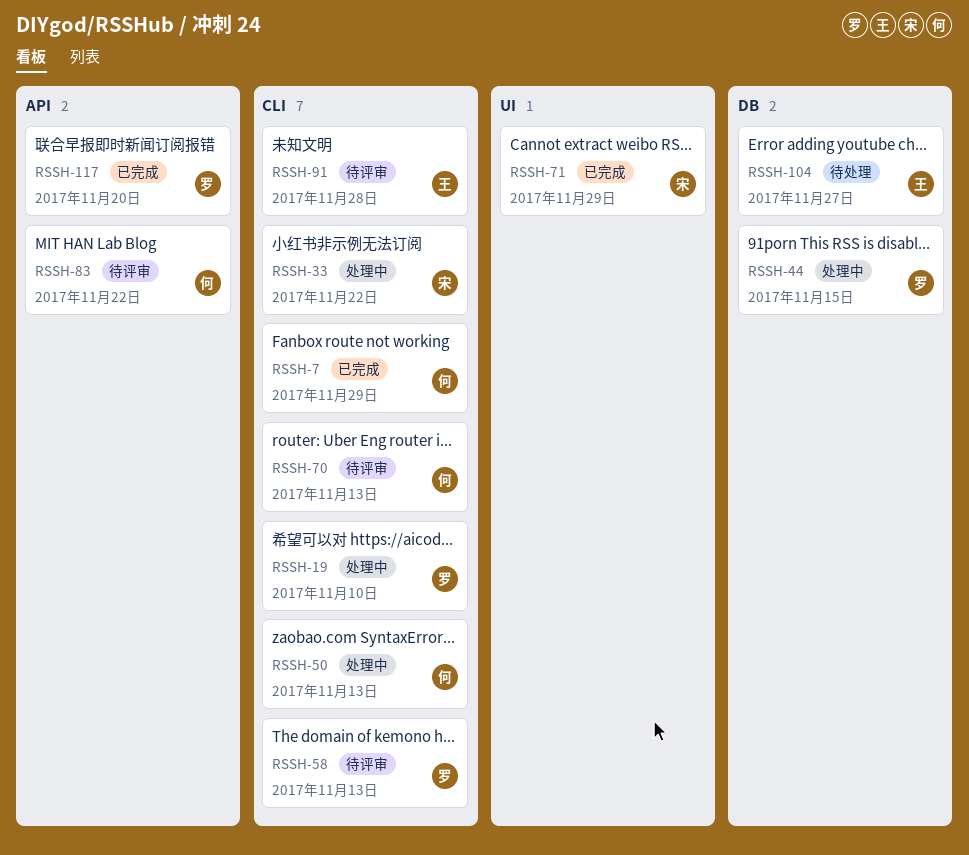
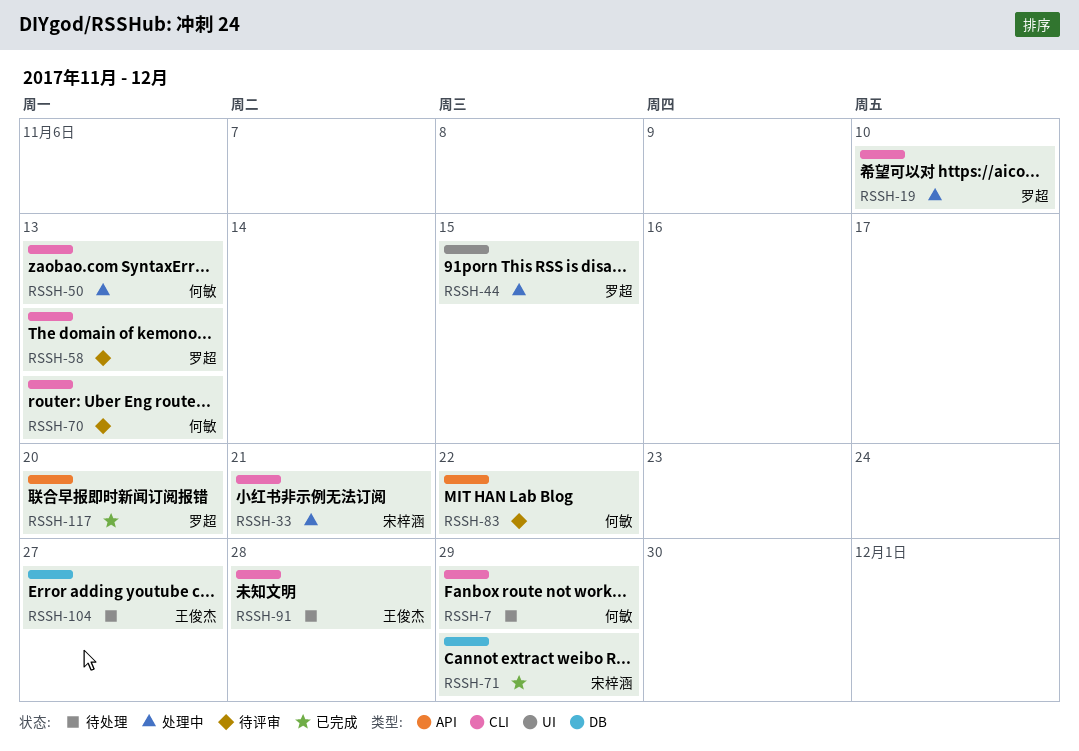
RSSH-7, status: 已完成 -> 待处理
RSSH-33, due: Nov 22 -> Nov 21
RSSH-44, label: DB -> UI
RSSH-71, label: UI -> DB
RSSH-91, status: 待评审 -> 待处理

